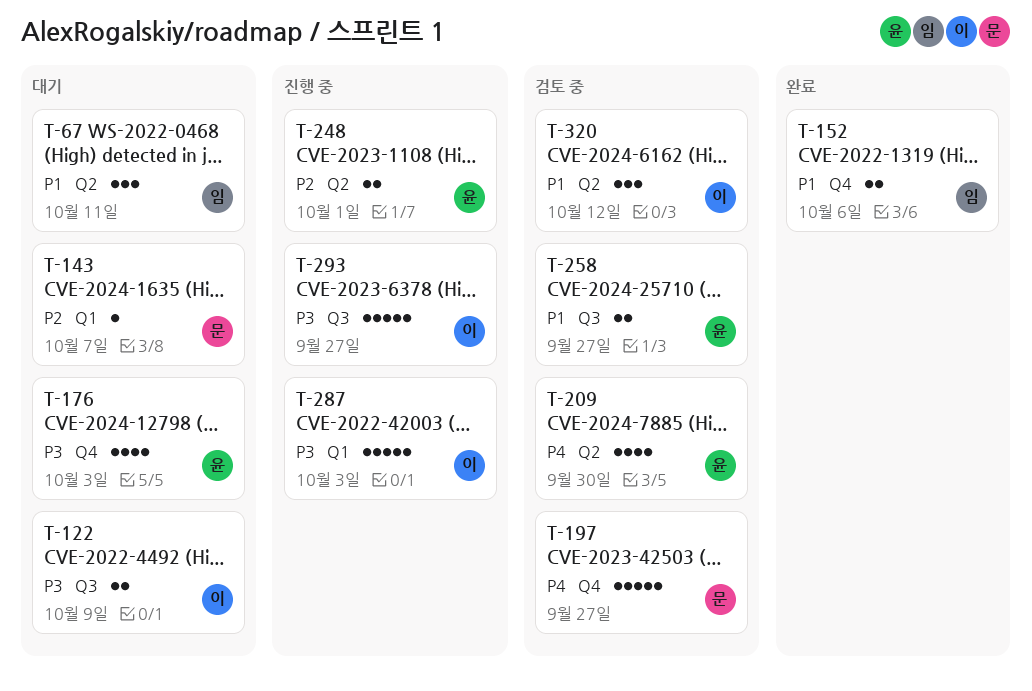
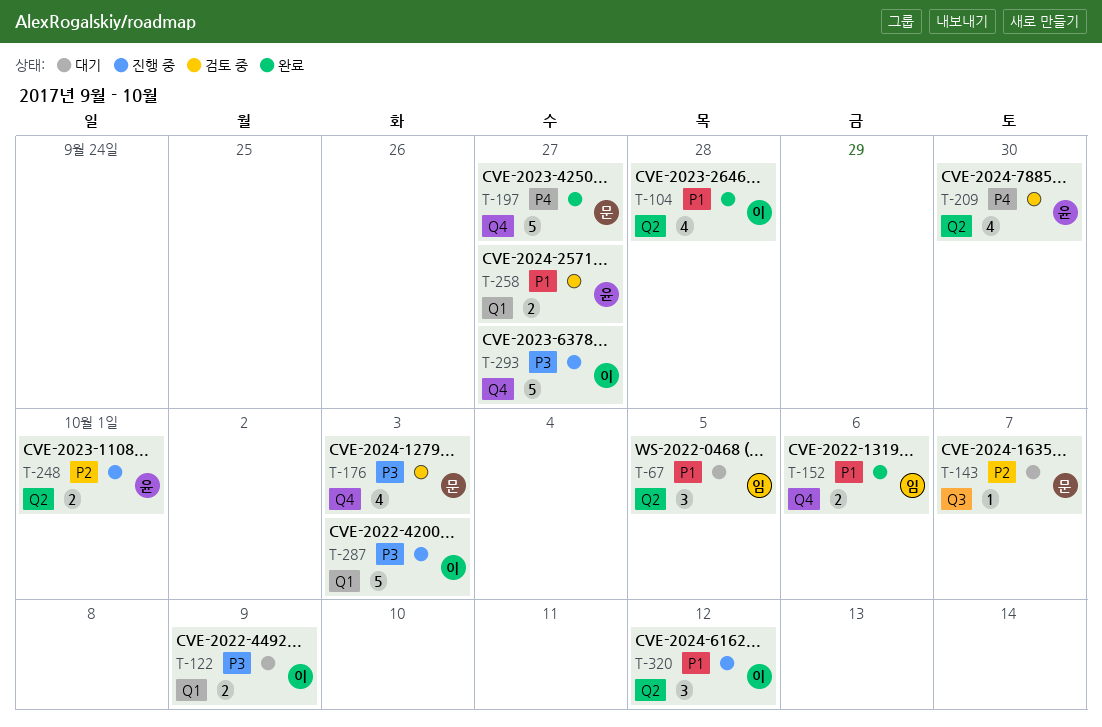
T-67, due: Oct 11 -> Oct 5
T-104: none -> present
T-122, label: Q3 -> Q1
T-143, label: Q1 -> Q3
T-176, status: 대기 -> 검토 중
T-176, owner: 윤 -> 문
T-197, status: 검토 중 -> 완료
T-258, label: Q3 -> Q1
T-293, label: Q3 -> Q4
T-320, status: 검토 중 -> 진행 중

